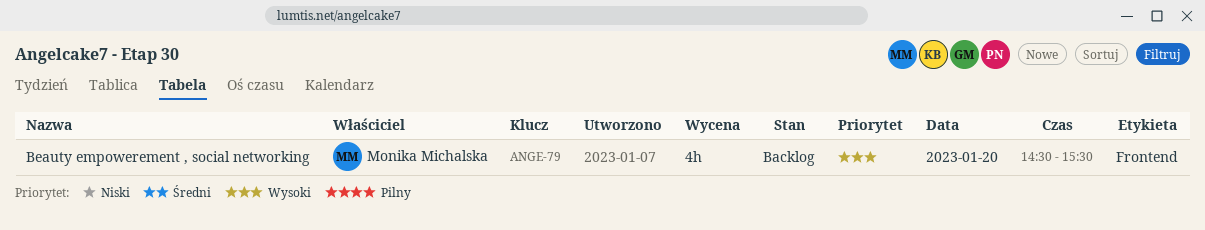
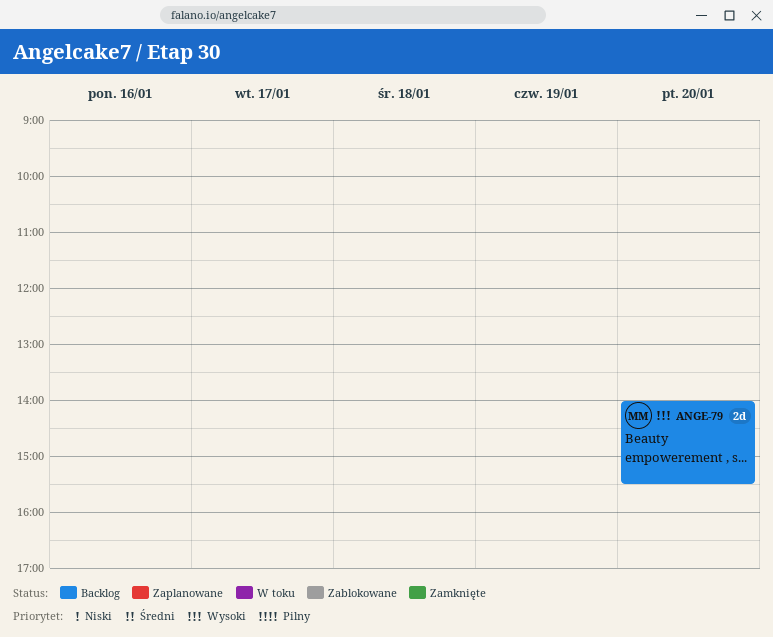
ANGE-79, estimate: 4h -> 2d
ANGE-79, begins: 14:30 -> 14:00

